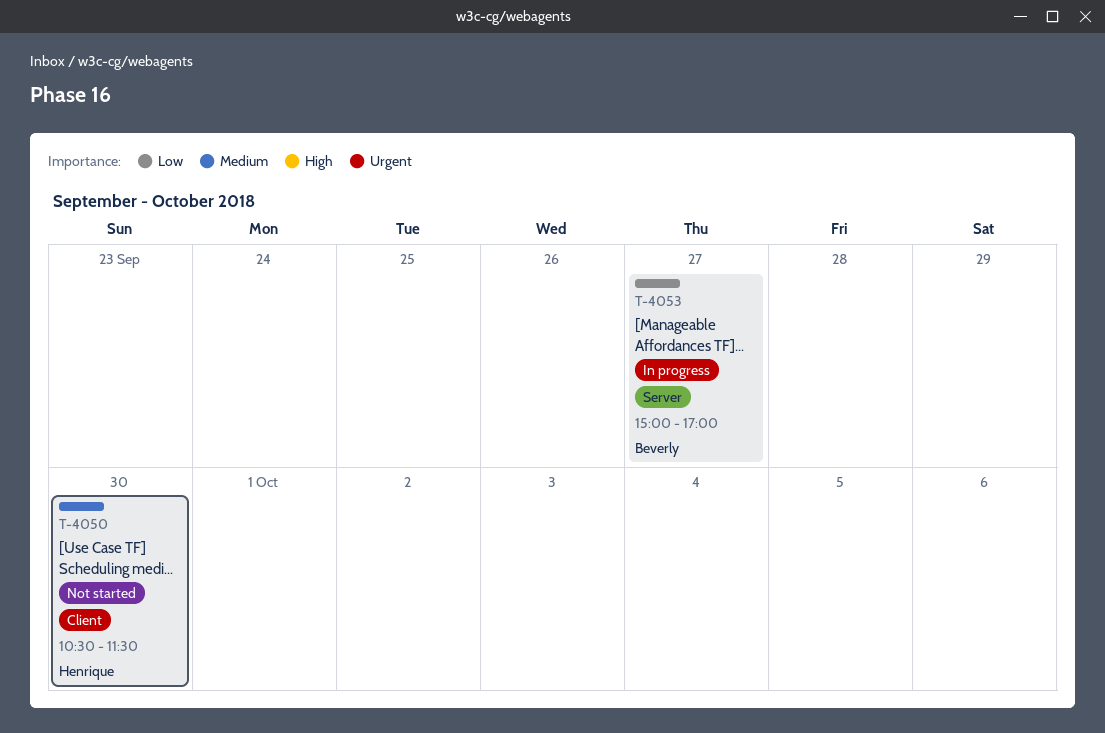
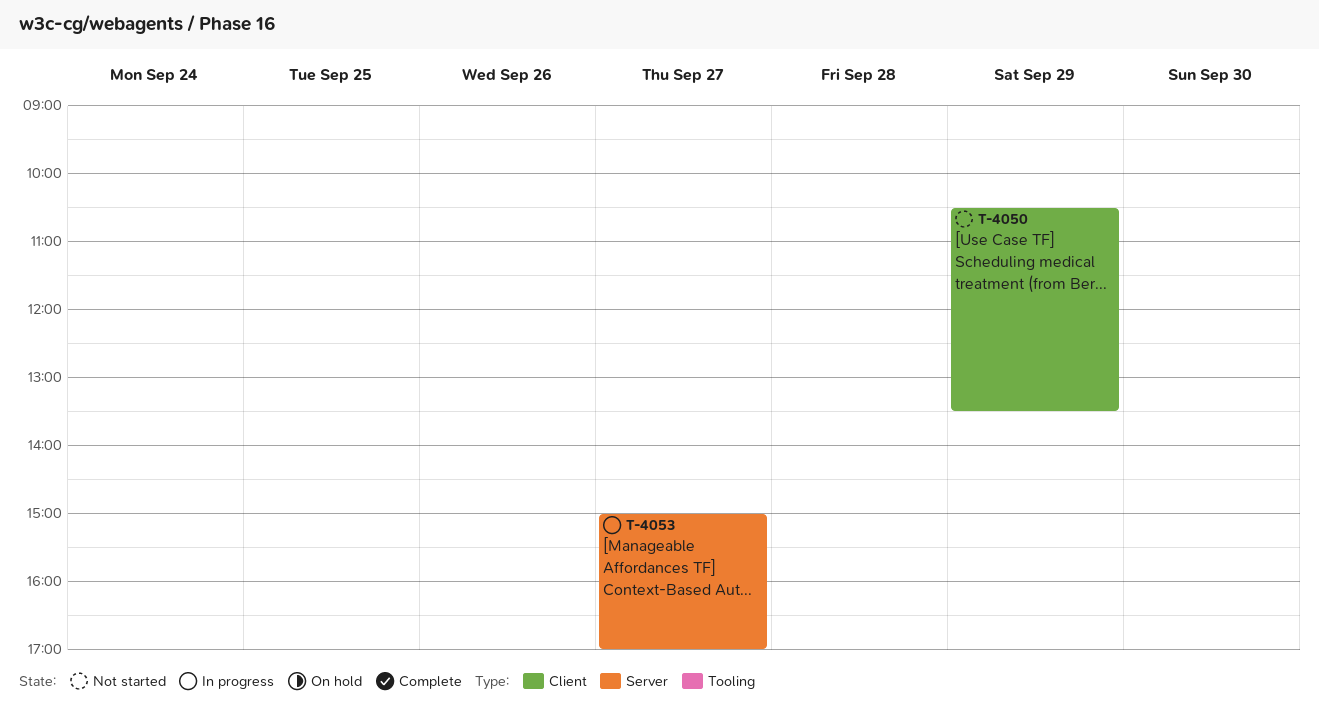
T-4050, day: Sep 30 -> Sep 29
T-4050, ends: 11:30 -> 13:30

